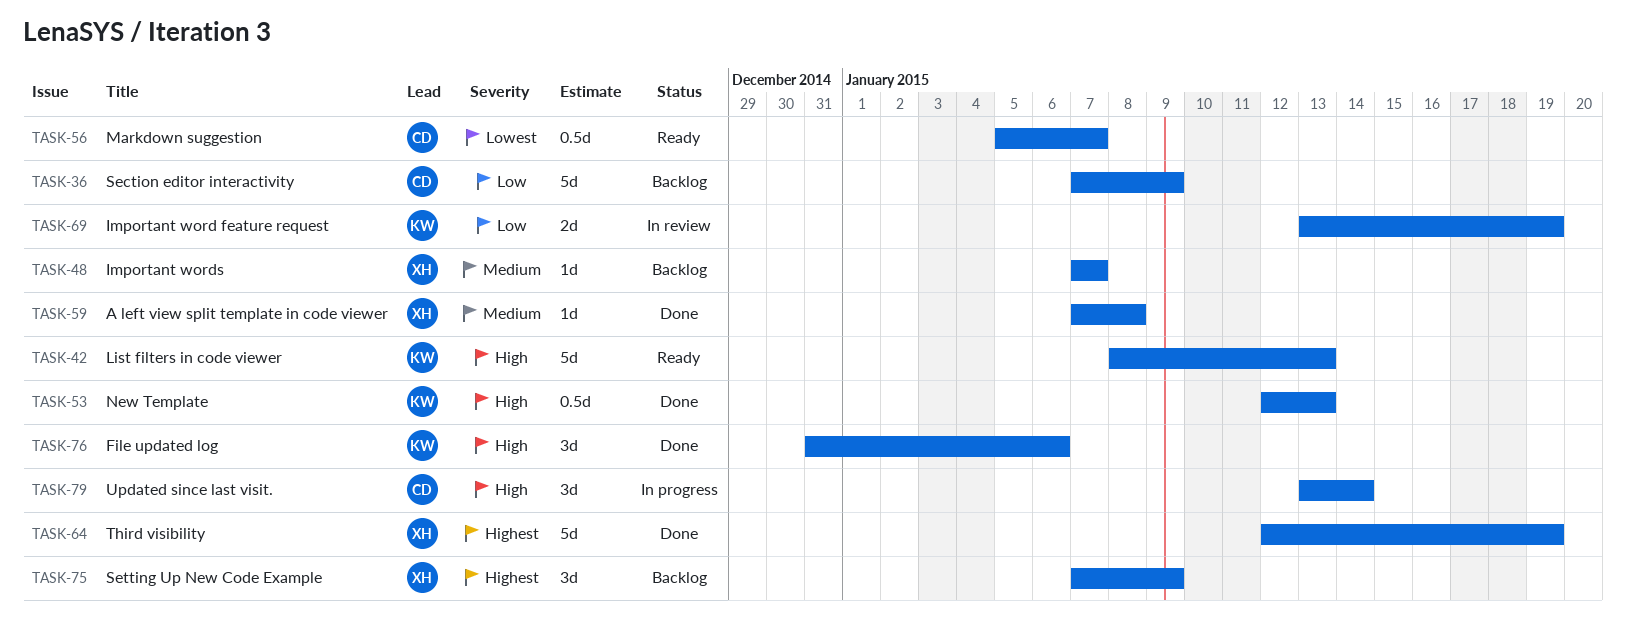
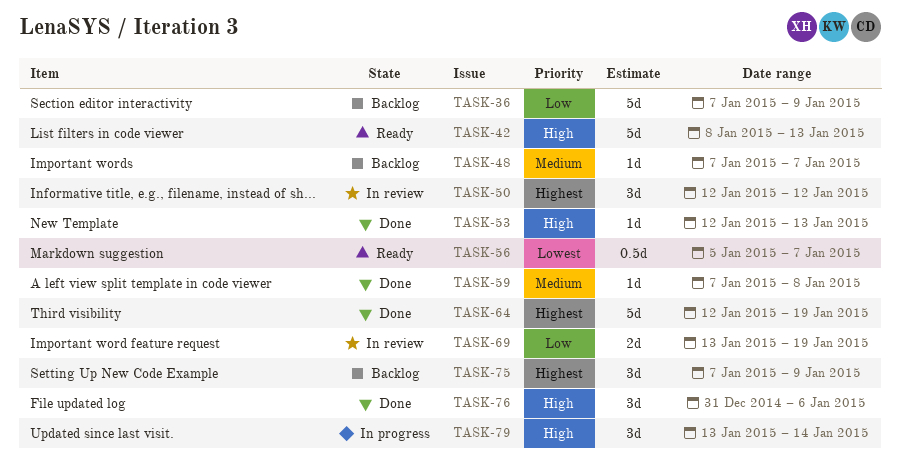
TASK-50: none -> present
TASK-53, estimate: 0.5d -> 1d

